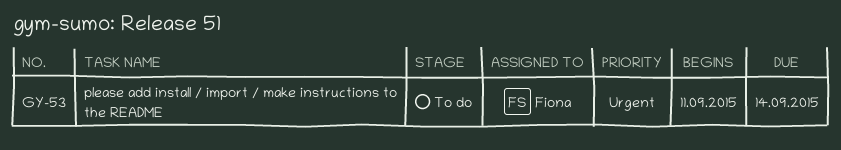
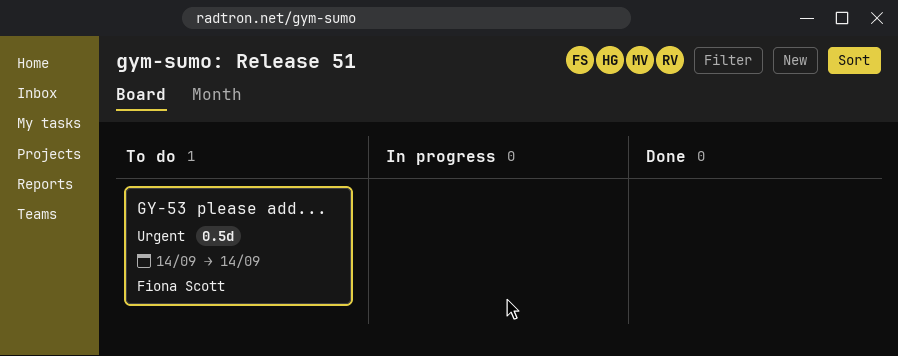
GY-53, start: Sep 11 -> Sep 14

